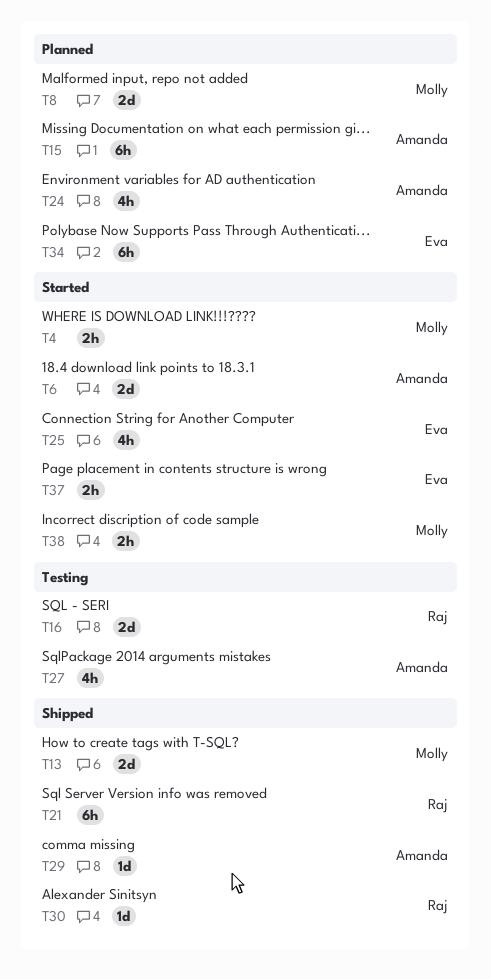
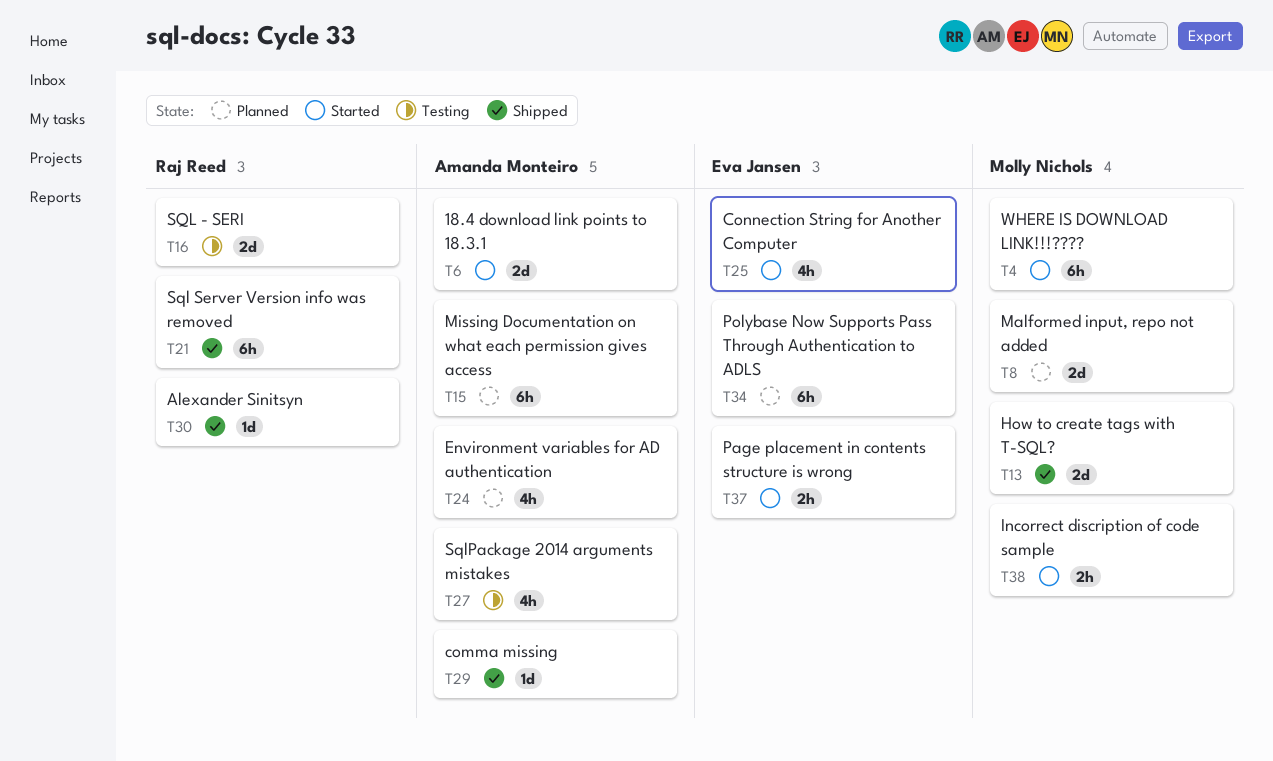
T4, estimate: 2h -> 6h

